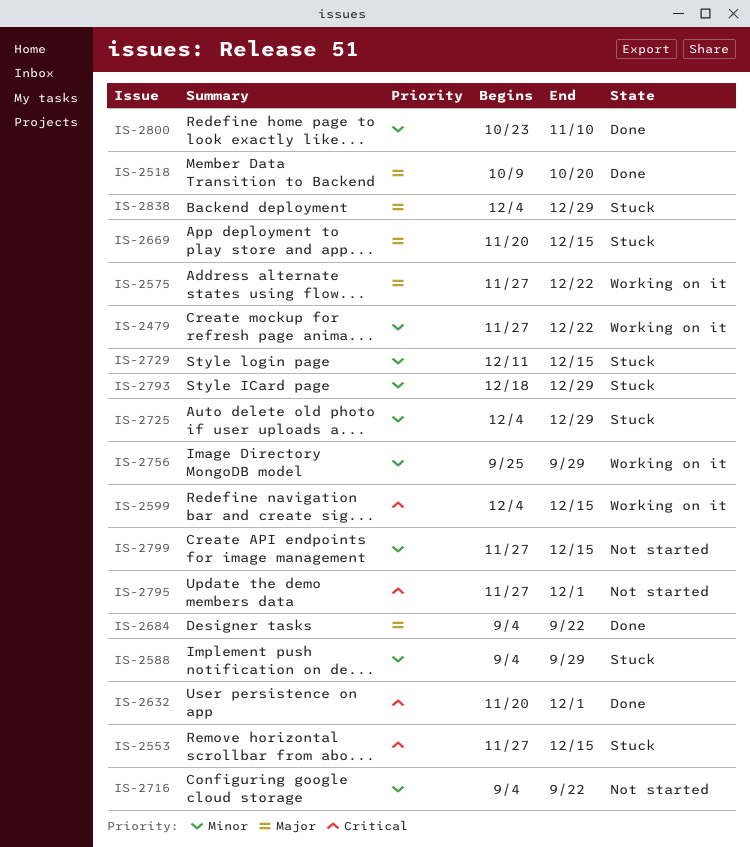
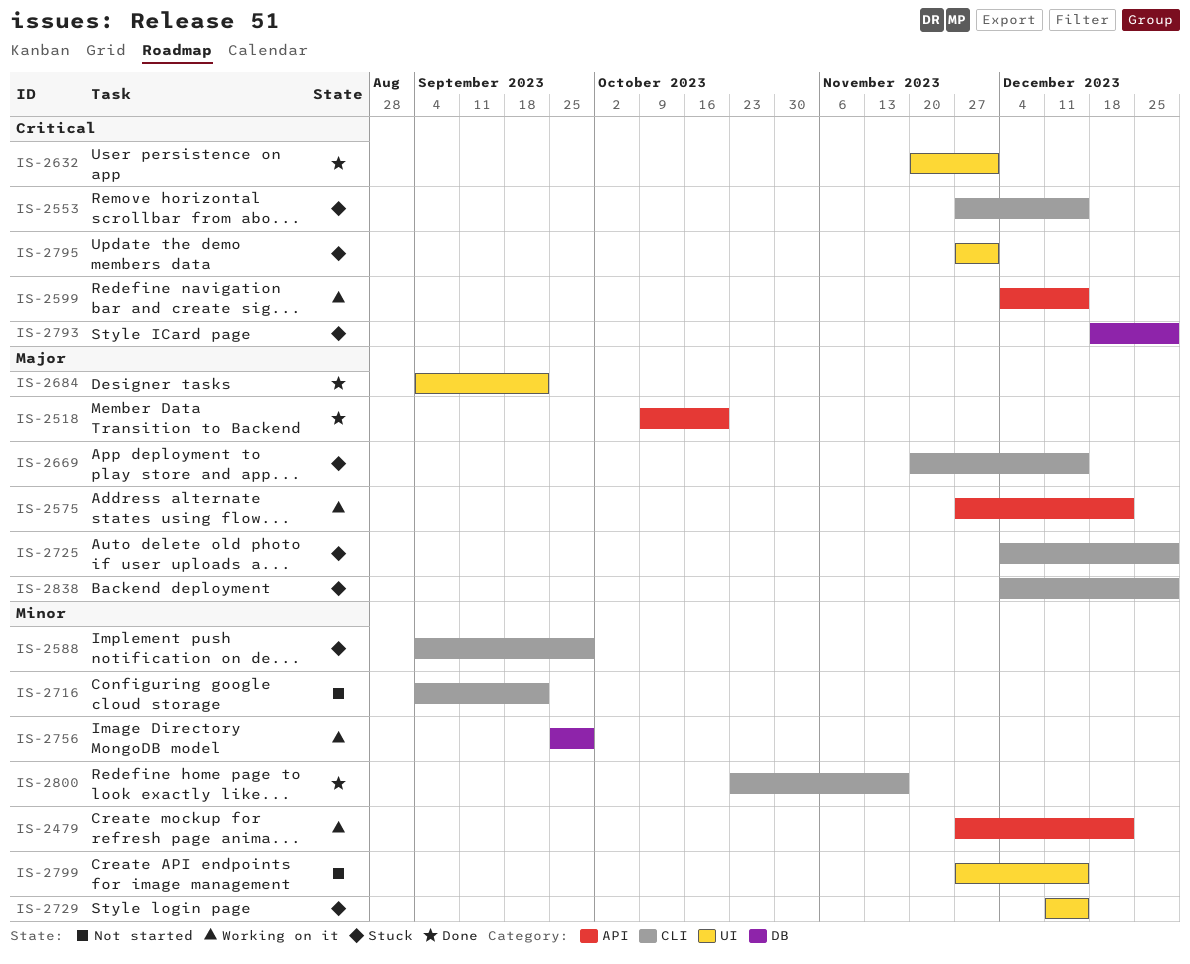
IS-2725, priority: Minor -> Major
IS-2793, priority: Minor -> Critical
IS-2795, status: Not started -> Stuck
IS-2800, due: Nov 10 -> Nov 17

